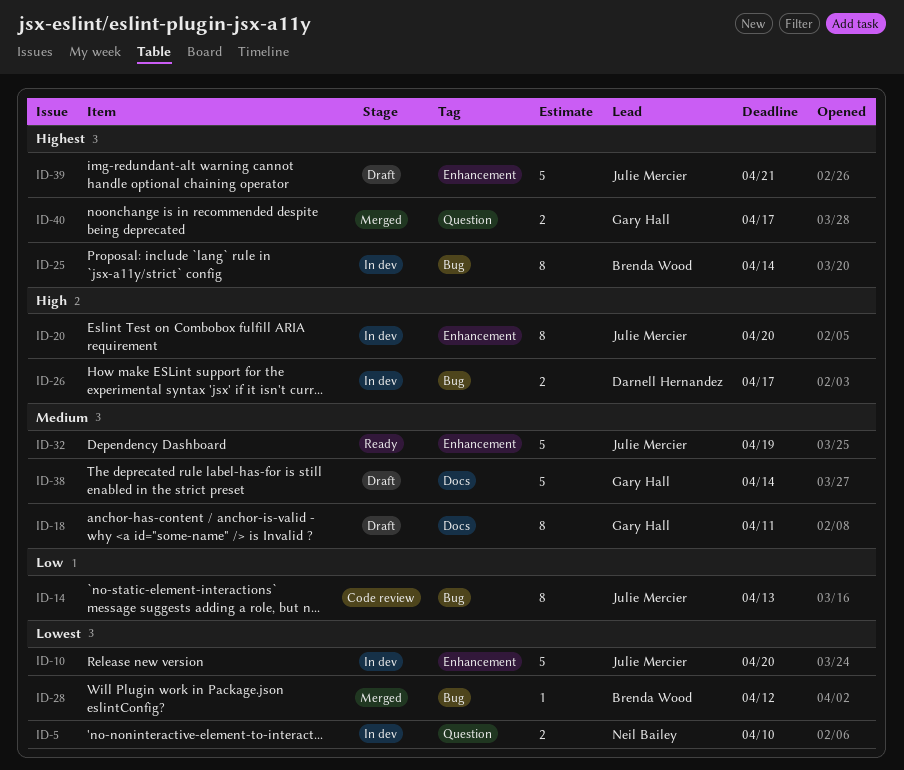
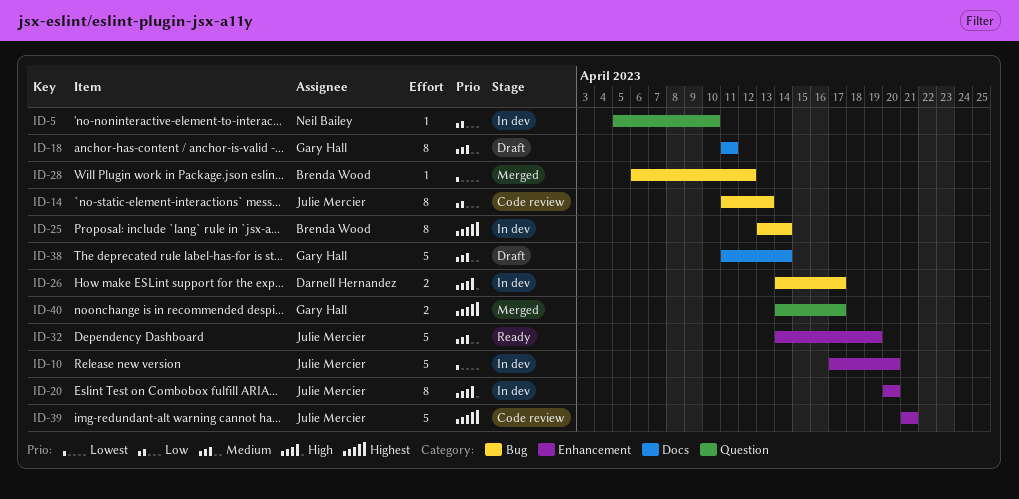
ID-5, priority: Lowest -> Low
ID-5, estimate: 2 -> 1
ID-39, status: Draft -> Code review

